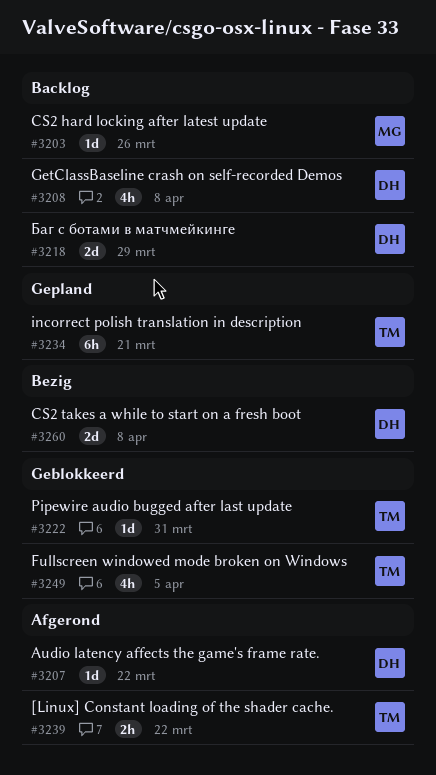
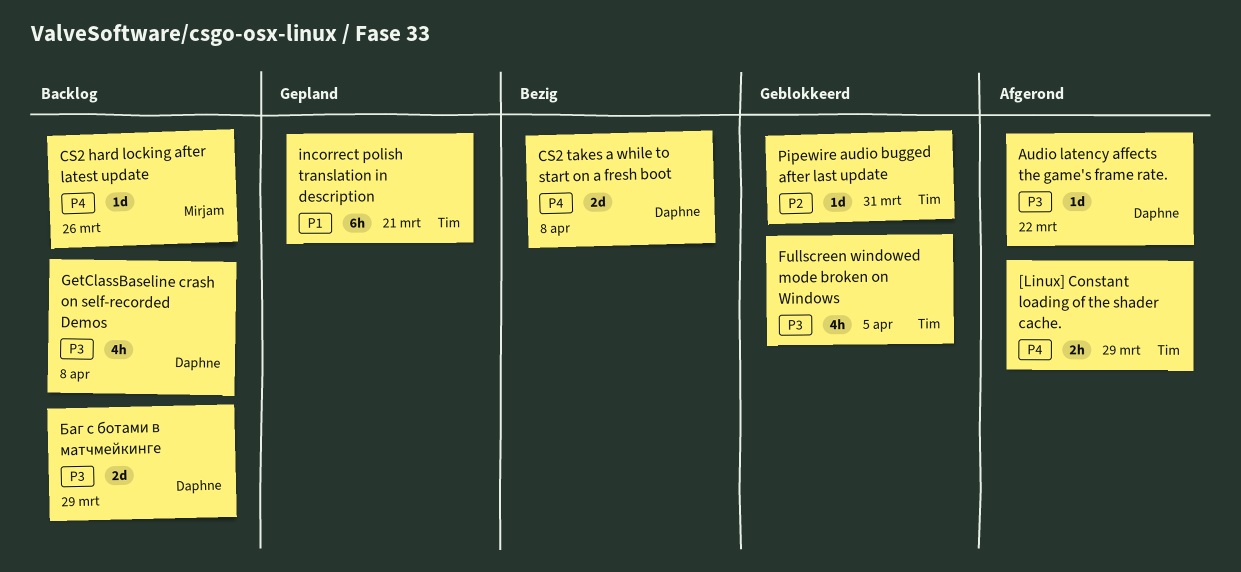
[Linux] Constant loading of the shader cache., due: Mar 22 -> Mar 29

